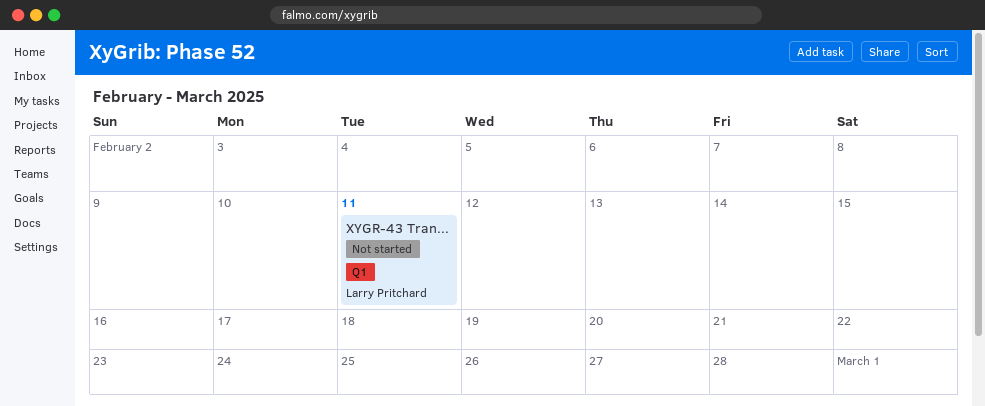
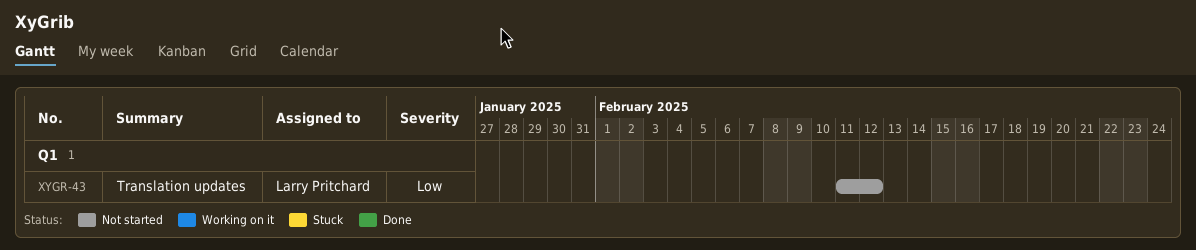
XYGR-43, due: Feb 11 -> Feb 12

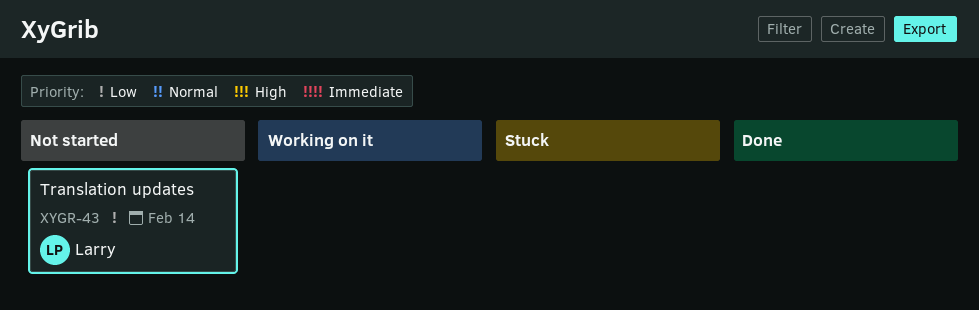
XYGR-43, due: Feb 12 -> Feb 14

